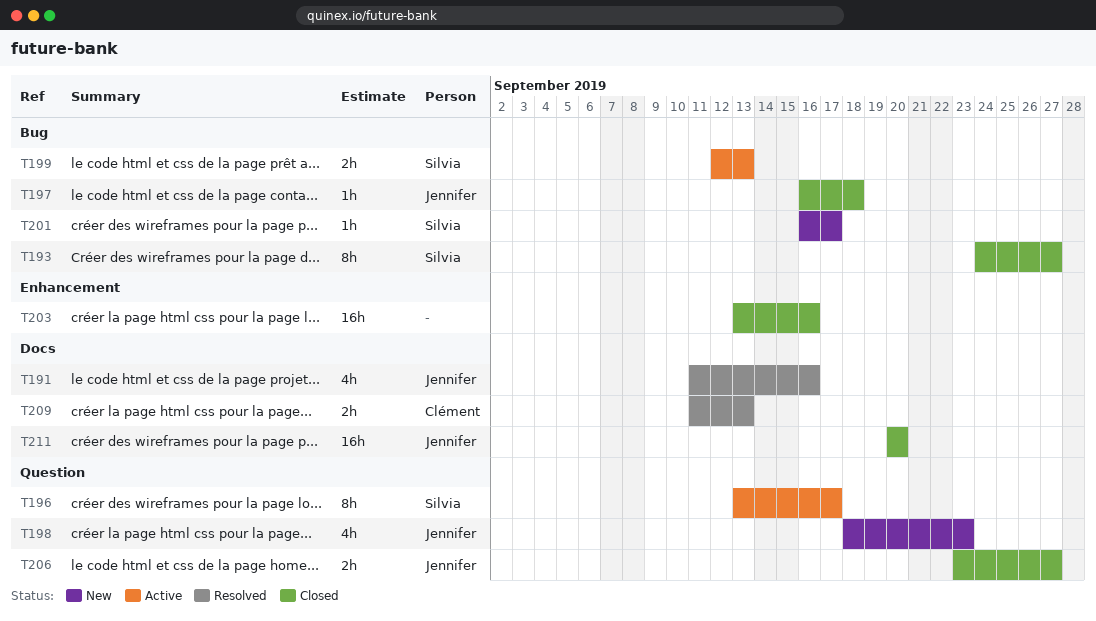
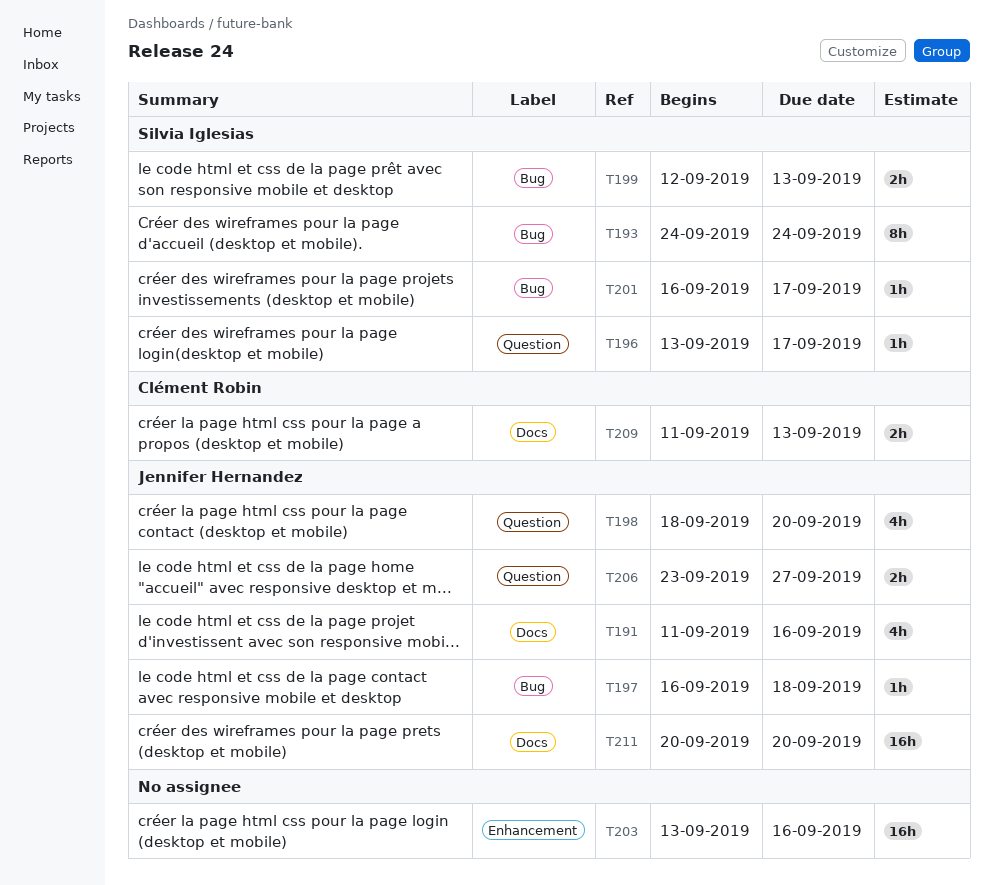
T193, due: Sep 27 -> Sep 24
T196, estimate: 8h -> 1h
T198, due: Sep 23 -> Sep 20

